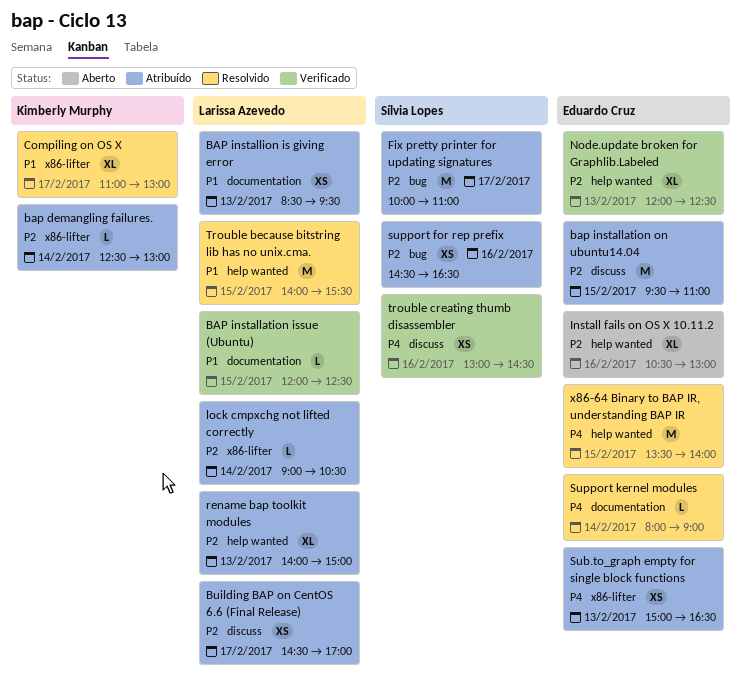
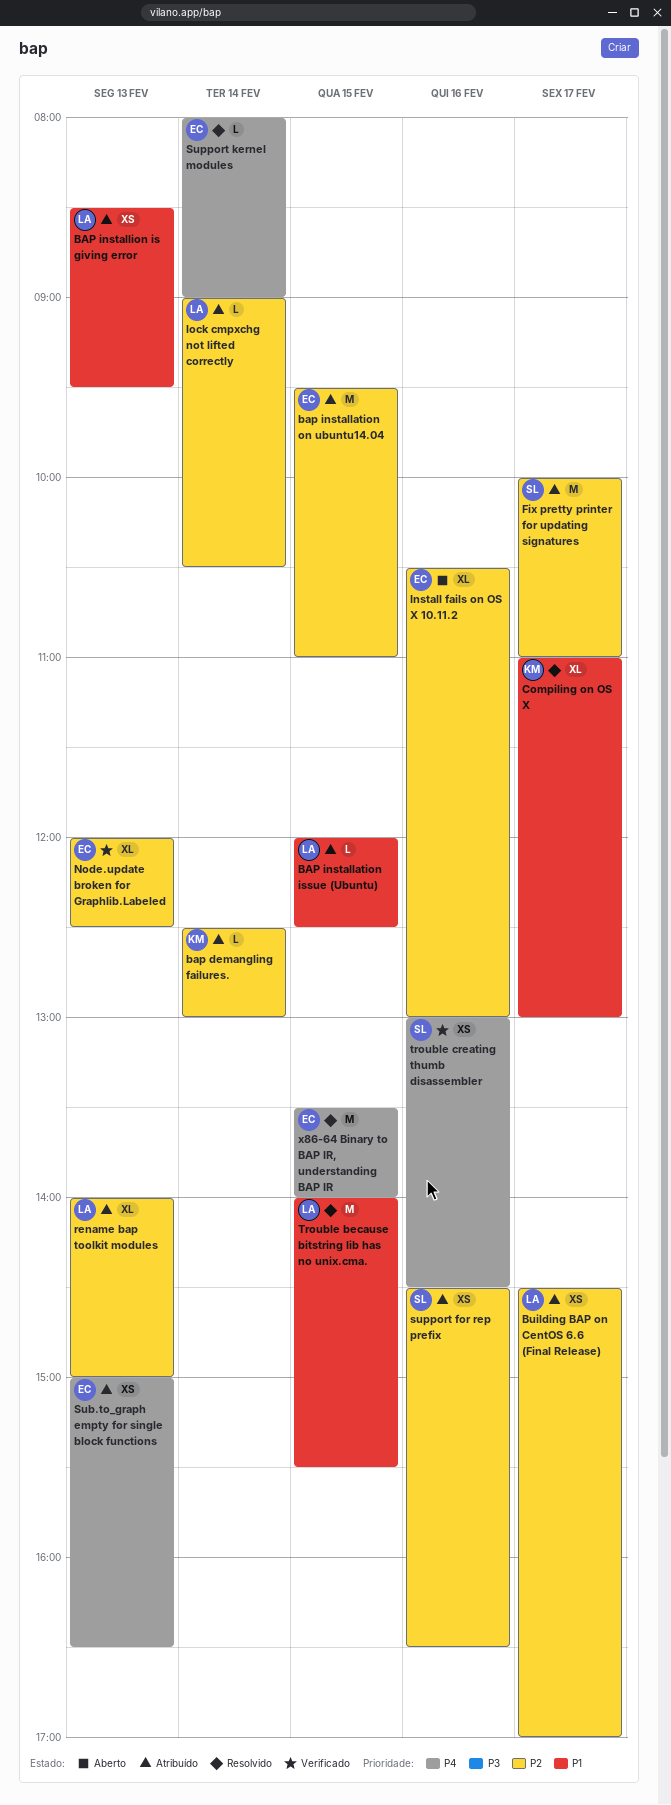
BAP installation issue (Ubuntu), status: Verificado -> Atribuído

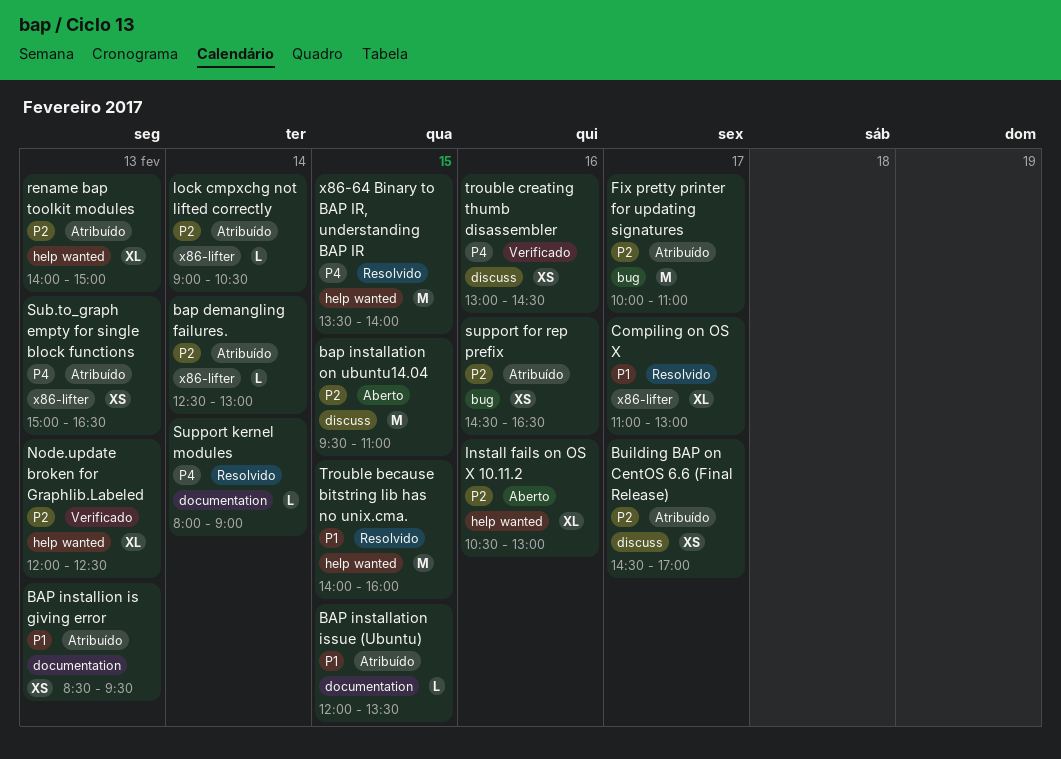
BAP installation issue (Ubuntu), ends: 12:30 -> 13:30
bap installation on ubuntu14.04, status: Atribuído -> Aberto
Trouble because bitstring lib has no unix.cma., ends: 15:30 -> 16:00

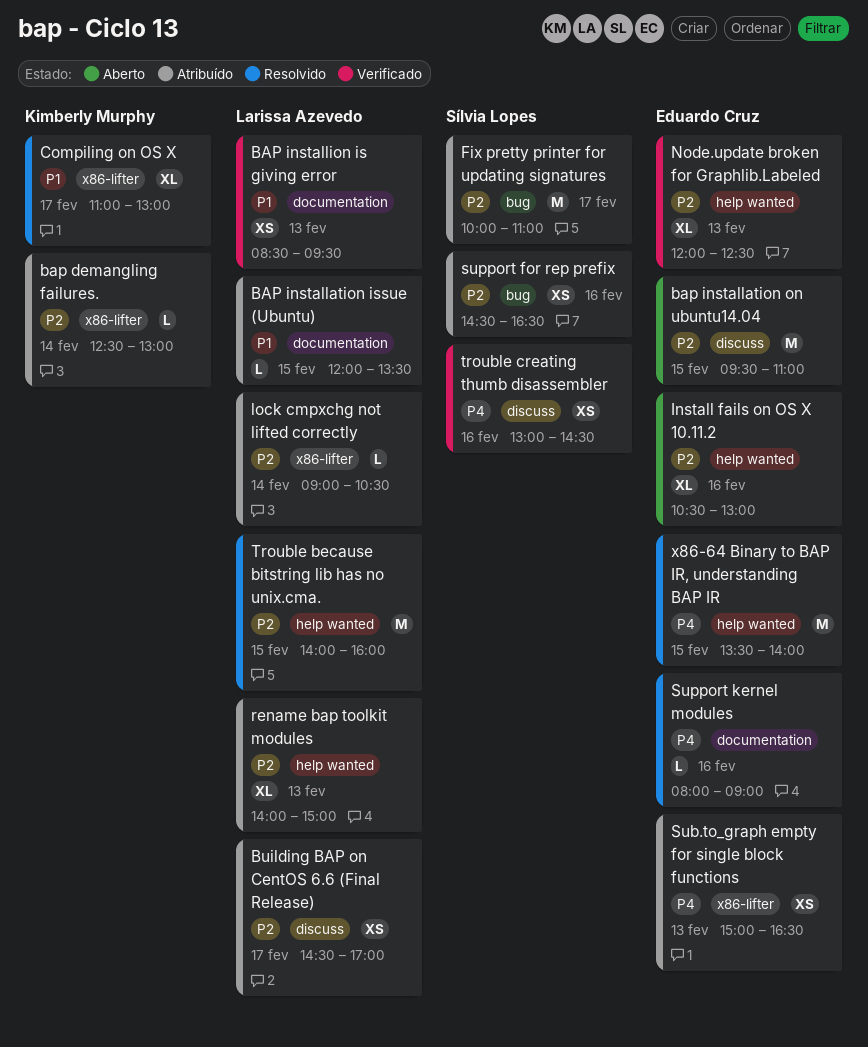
BAP installion is giving error, status: Atribuído -> Verificado
Support kernel modules, day: Feb 14 -> Feb 16
Trouble because bitstring lib has no unix.cma., priority: P1 -> P2

